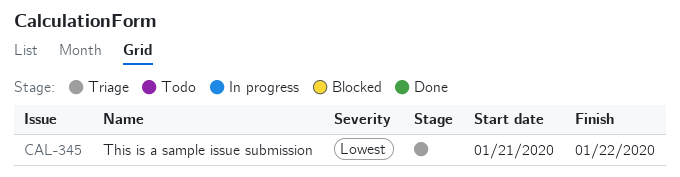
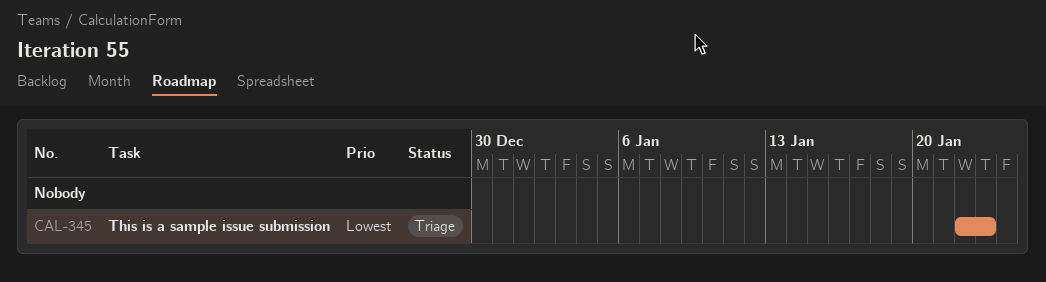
CAL-345, start: Jan 21 -> Jan 22
CAL-345, due: Jan 22 -> Jan 23

